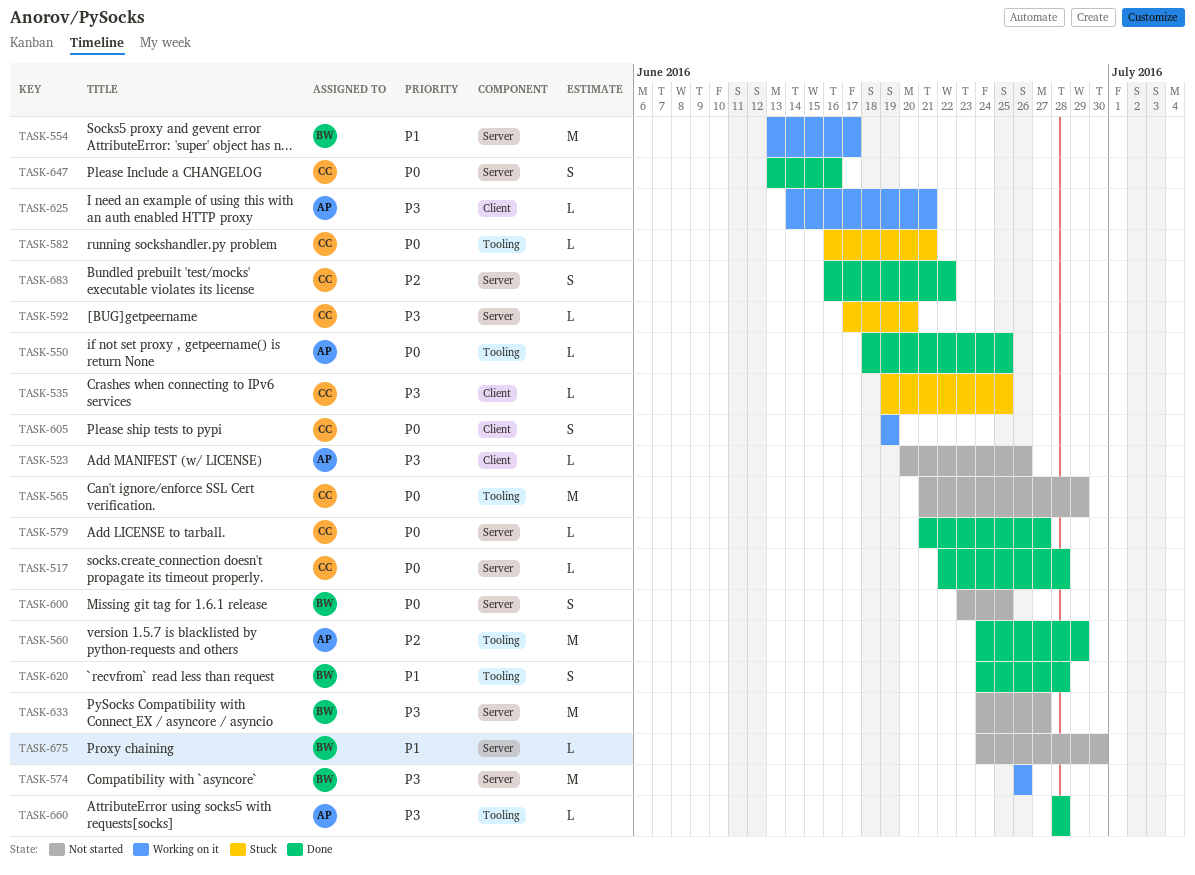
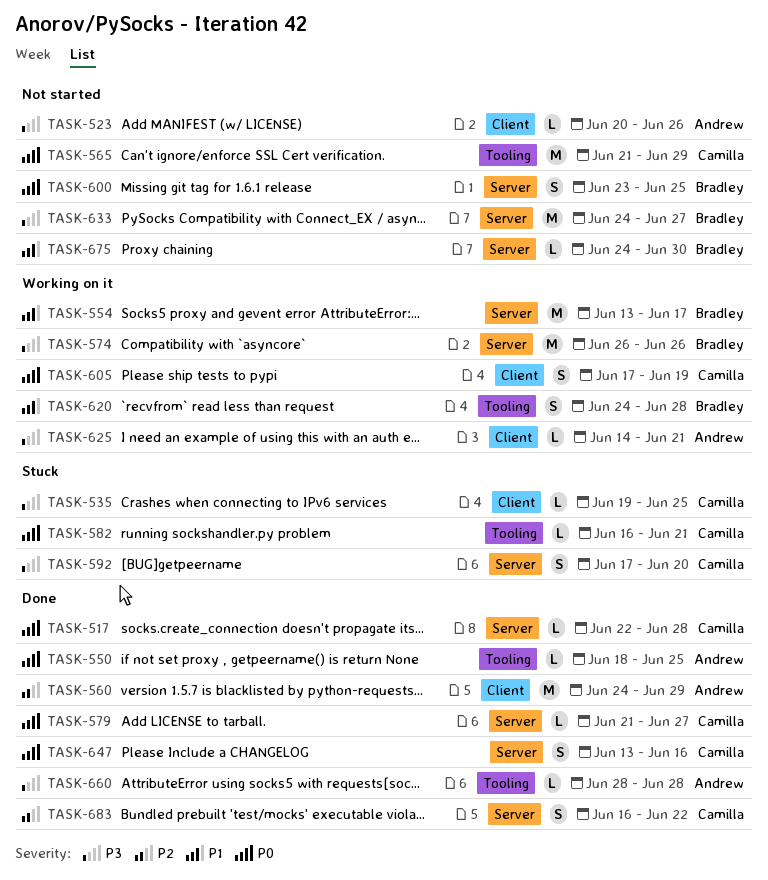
TASK-560, label: Tooling -> Client
TASK-592, estimate: L -> S
TASK-605, start: Jun 19 -> Jun 17
TASK-620, status: Done -> Working on it

